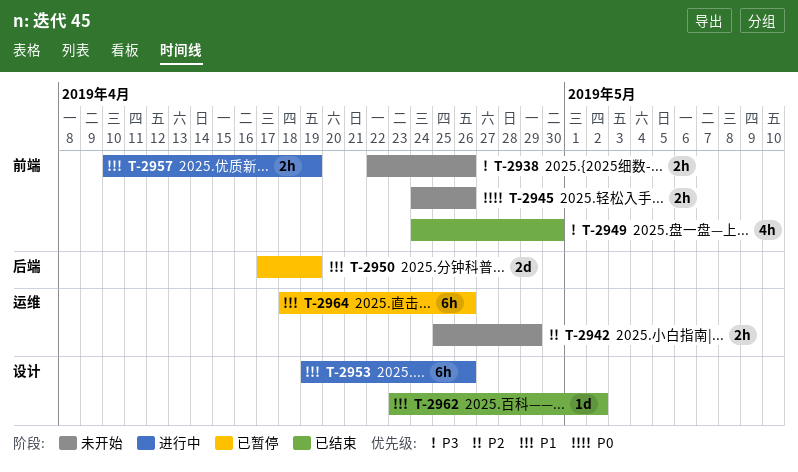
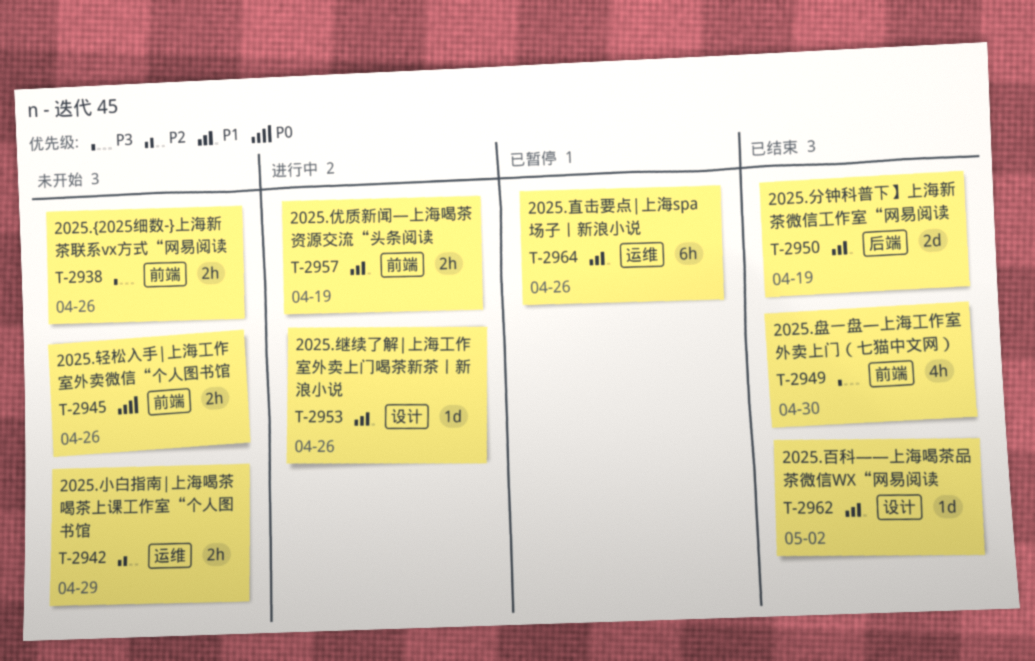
T-2950, status: 已暂停 -> 已结束
T-2953, estimate: 6h -> 1d

